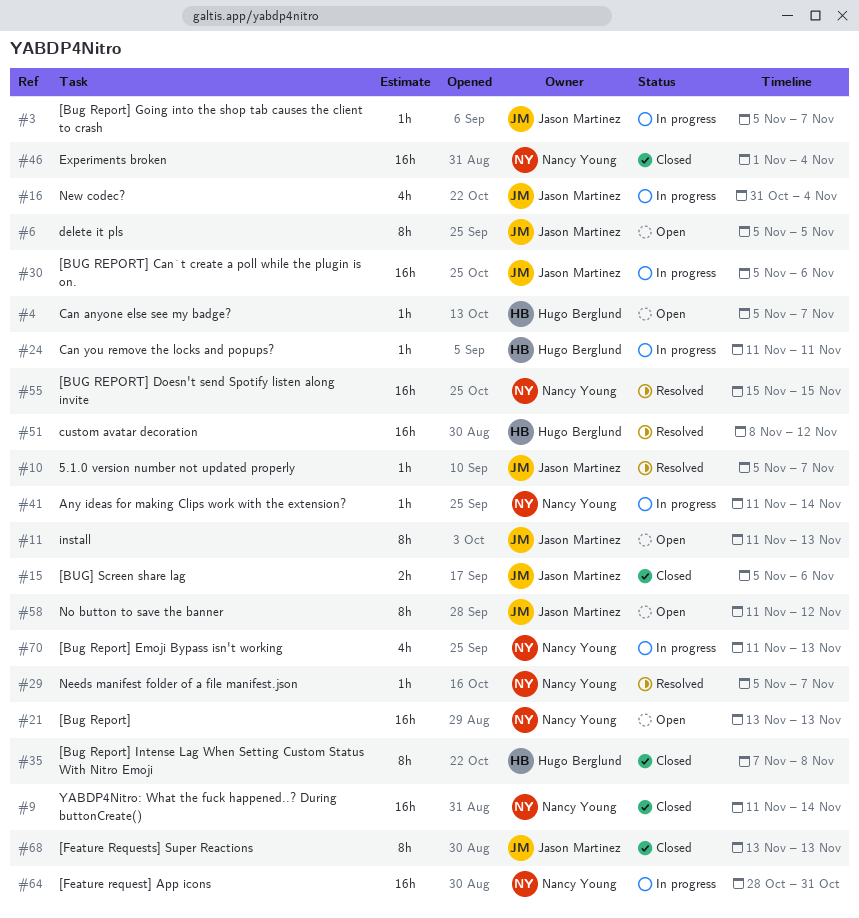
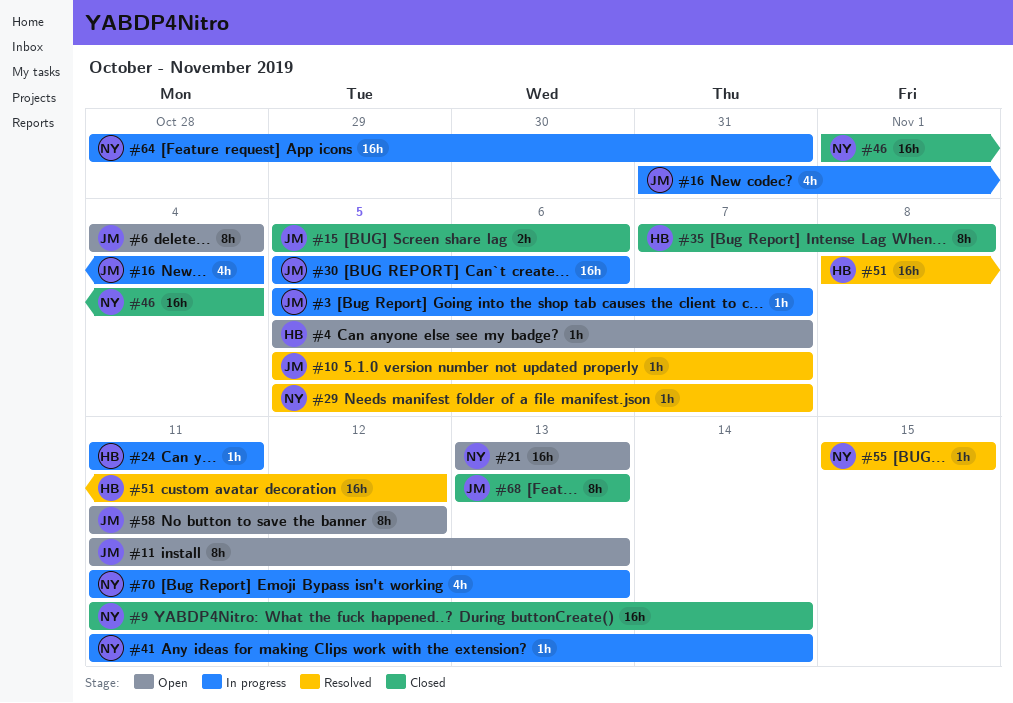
#6, start: Nov 5 -> Nov 4
#6, due: Nov 5 -> Nov 4
#55, estimate: 16h -> 1h

